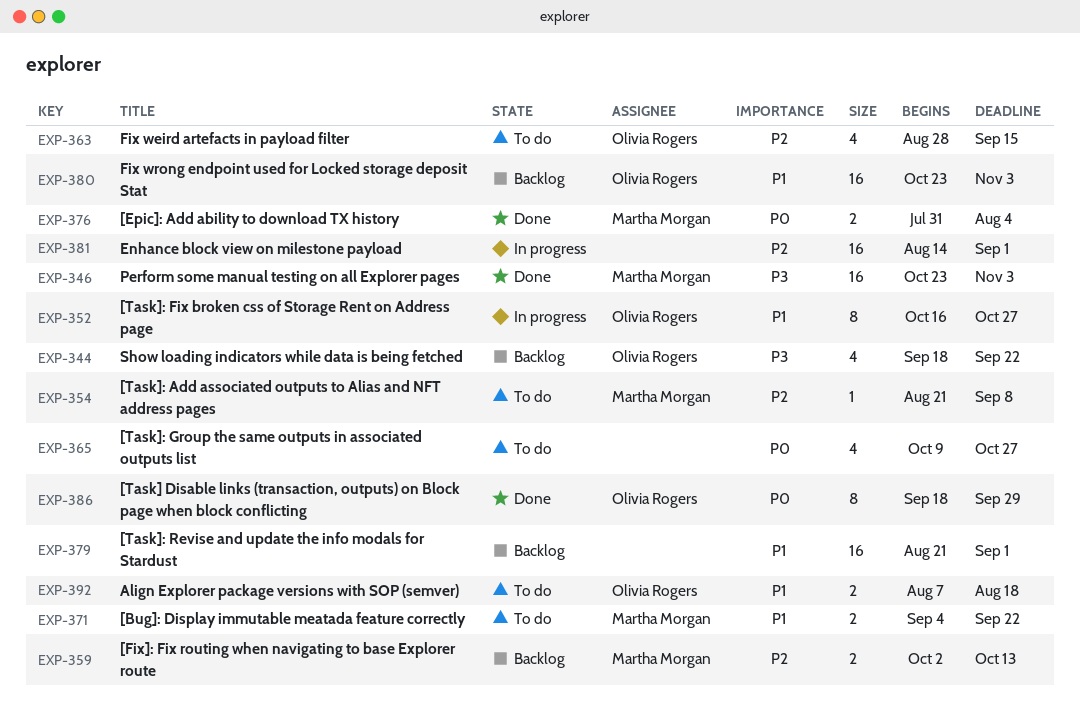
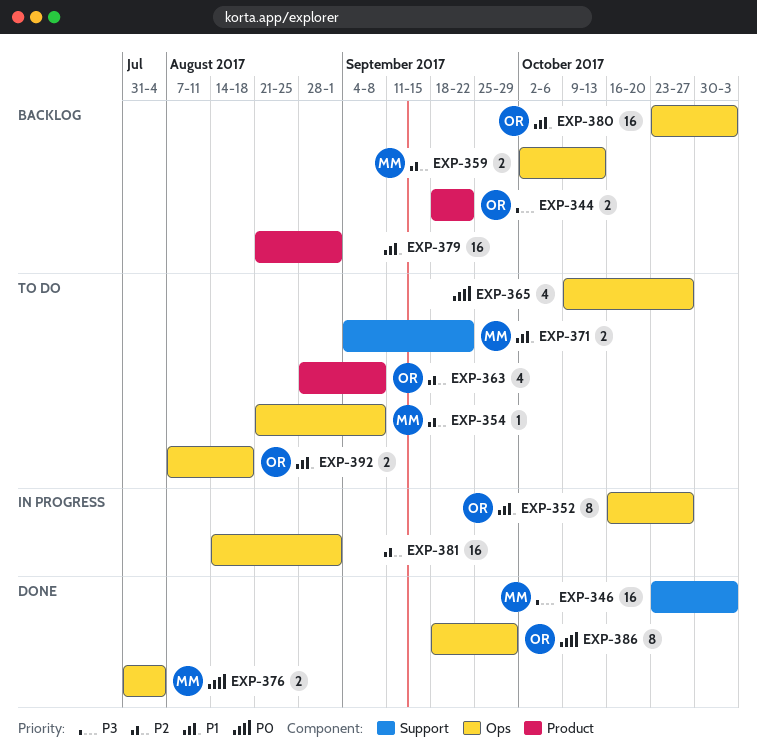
EXP-344, estimate: 4 -> 2
EXP-363, due: Sep 15 -> Sep 8

